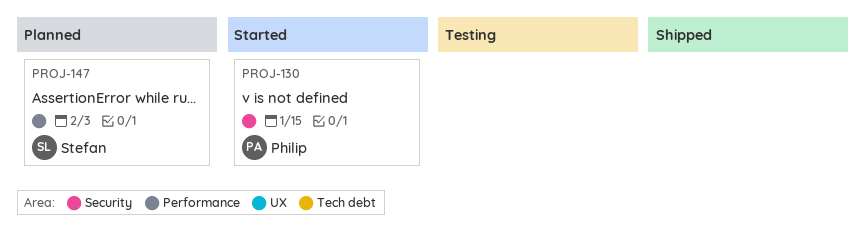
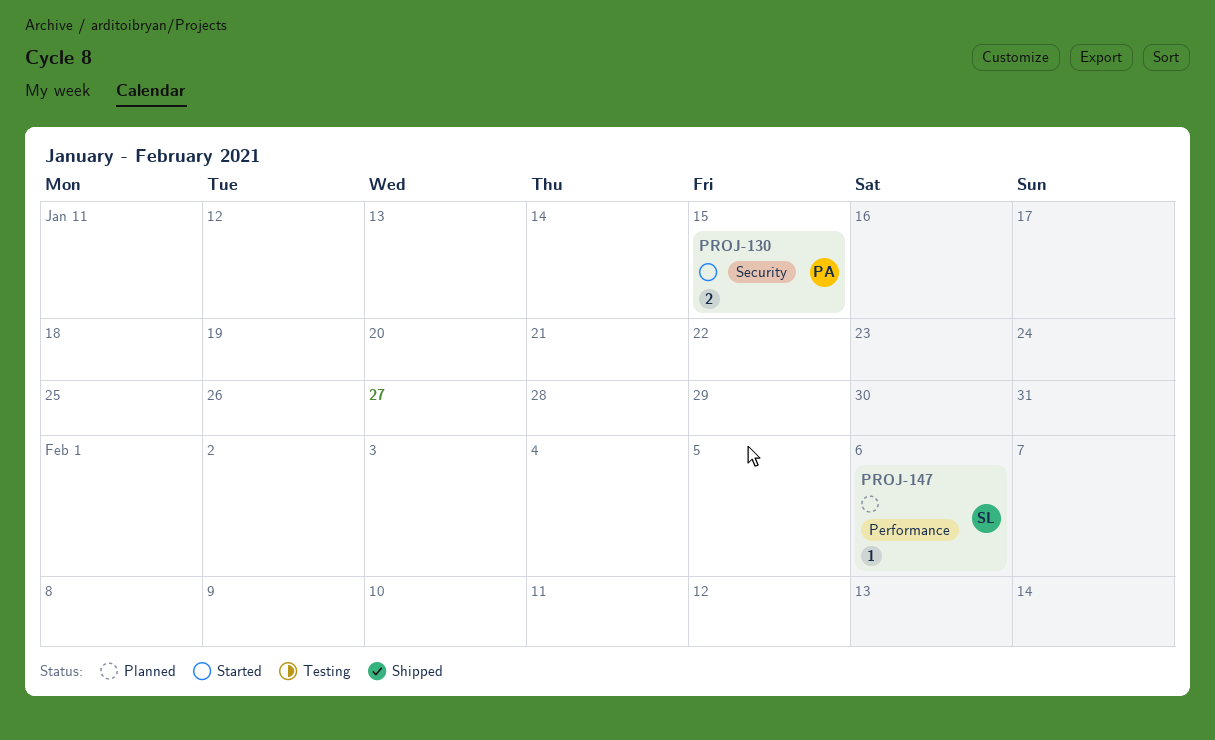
PROJ-147, due: Feb 3 -> Feb 6

